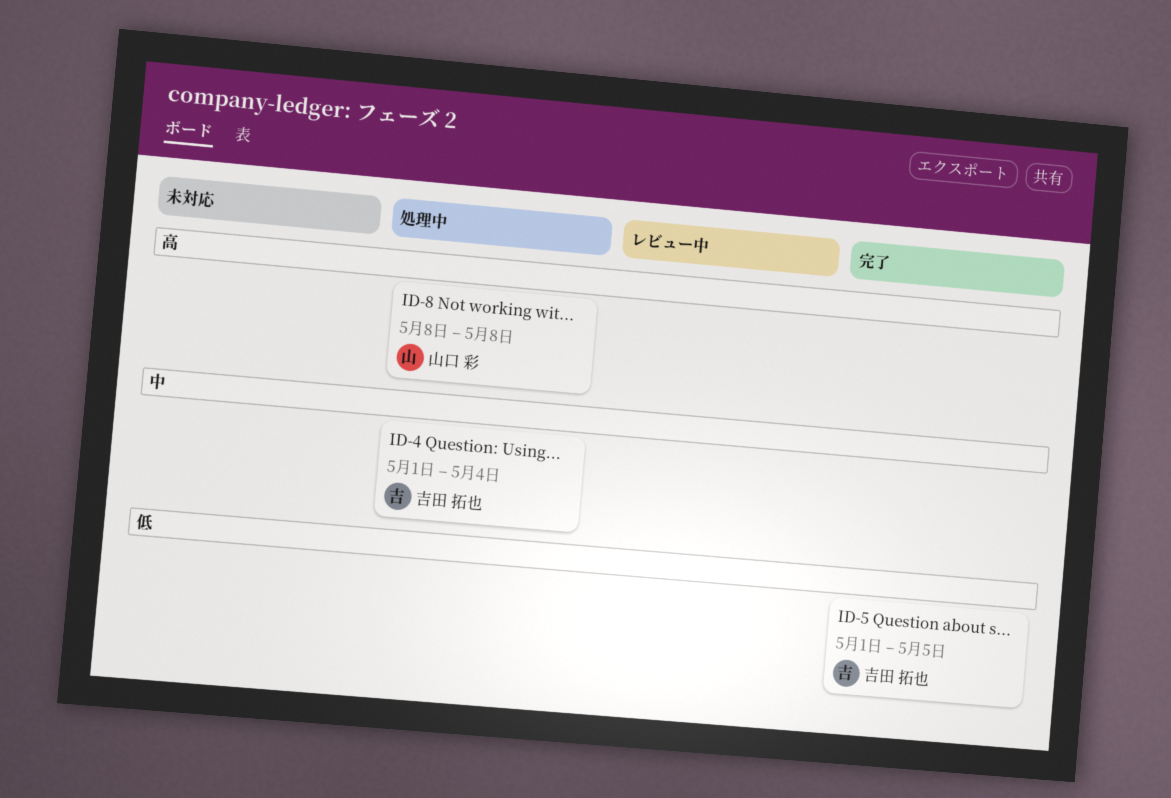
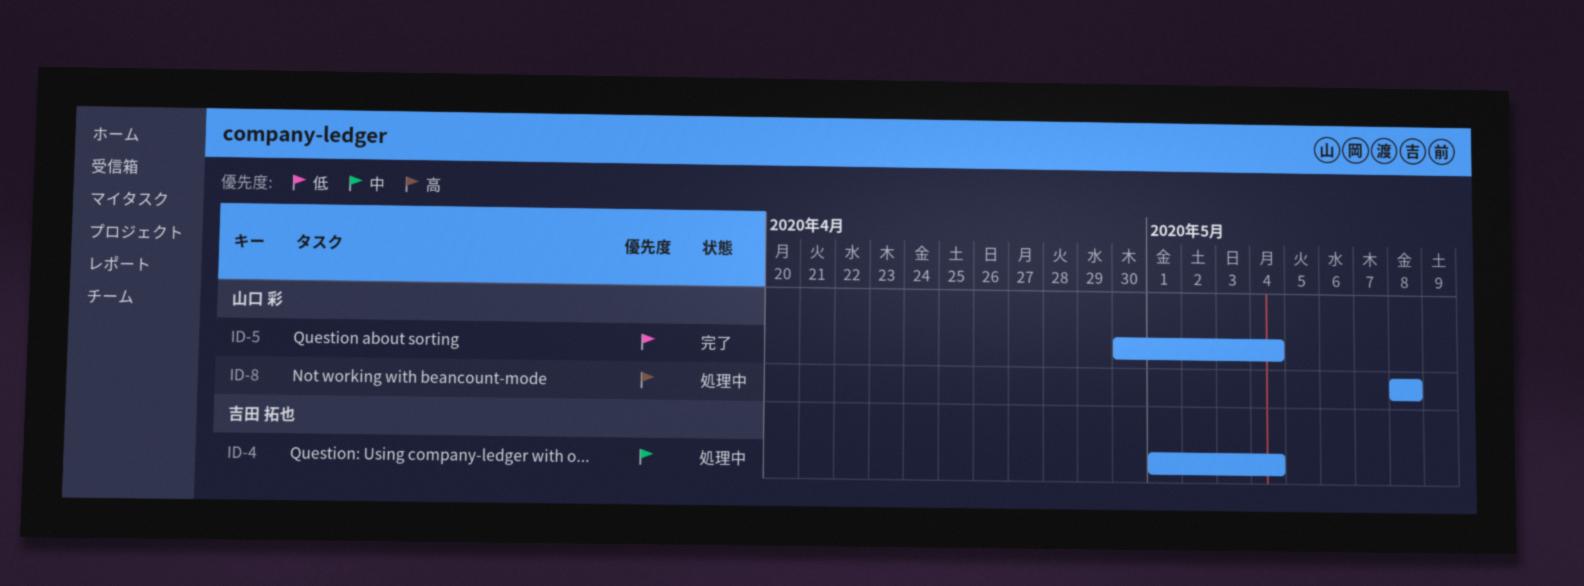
ID-5, owner: 吉田 拓也 -> 山口 彩
ID-5, start: May 1 -> Apr 30
ID-5, due: May 5 -> May 4

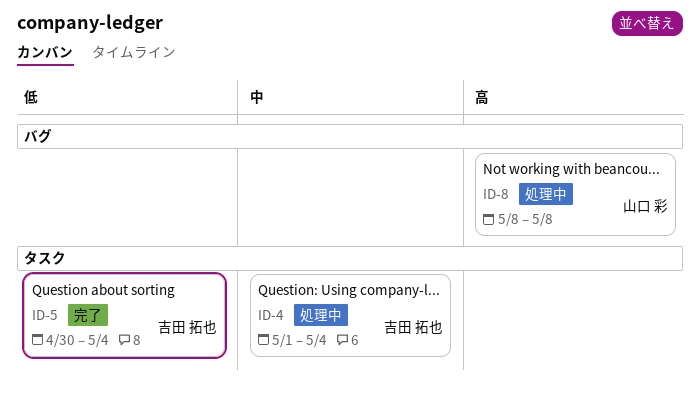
ID-5, owner: 山口 彩 -> 吉田 拓也

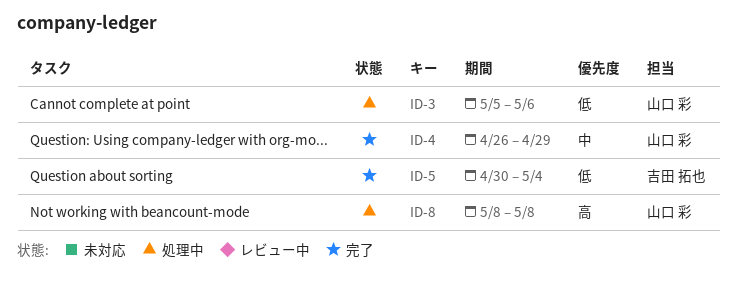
ID-3: none -> present
ID-4, status: 処理中 -> 完了
ID-4, owner: 吉田 拓也 -> 山口 彩
ID-4, start: May 1 -> Apr 26
ID-4, due: May 4 -> Apr 29

